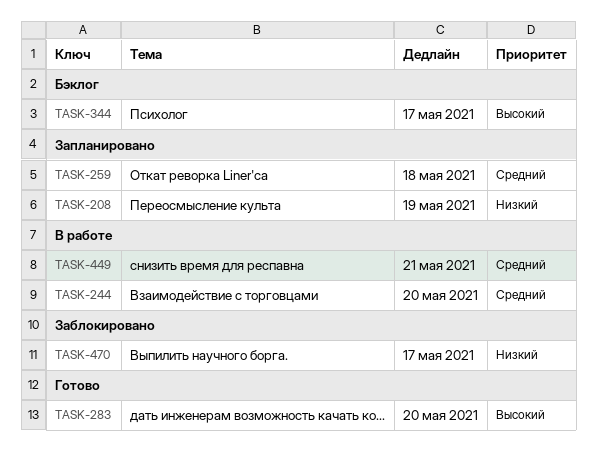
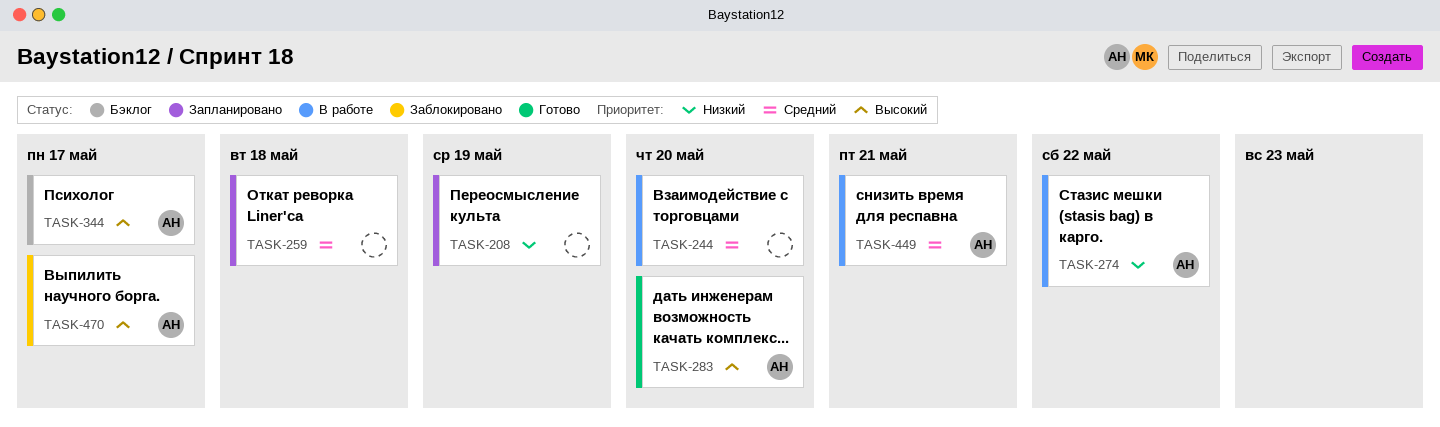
TASK-274: none -> present
TASK-470, priority: Низкий -> Высокий

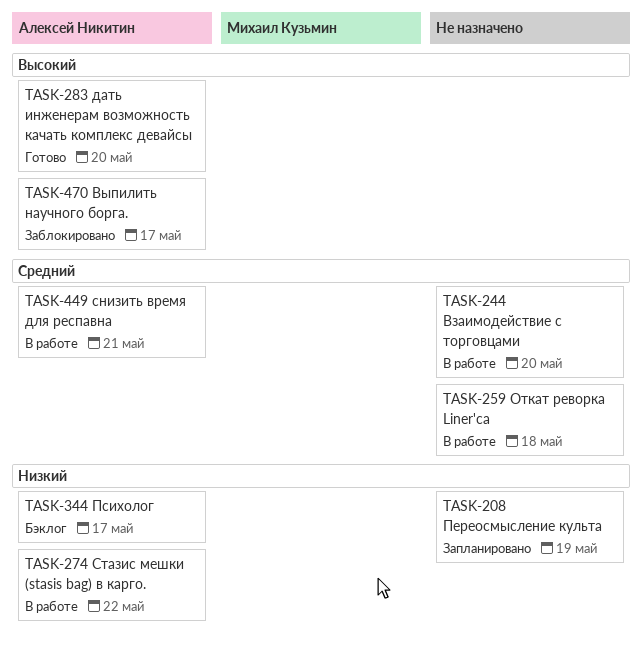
TASK-259, status: Запланировано -> В работе
TASK-344, priority: Высокий -> Низкий

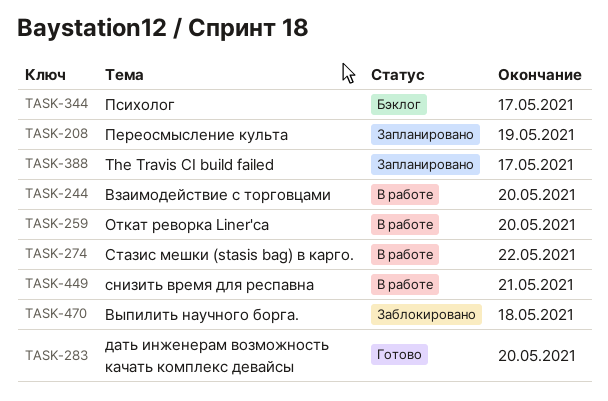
TASK-259, due: May 18 -> May 20
TASK-388: none -> present
TASK-470, due: May 17 -> May 18

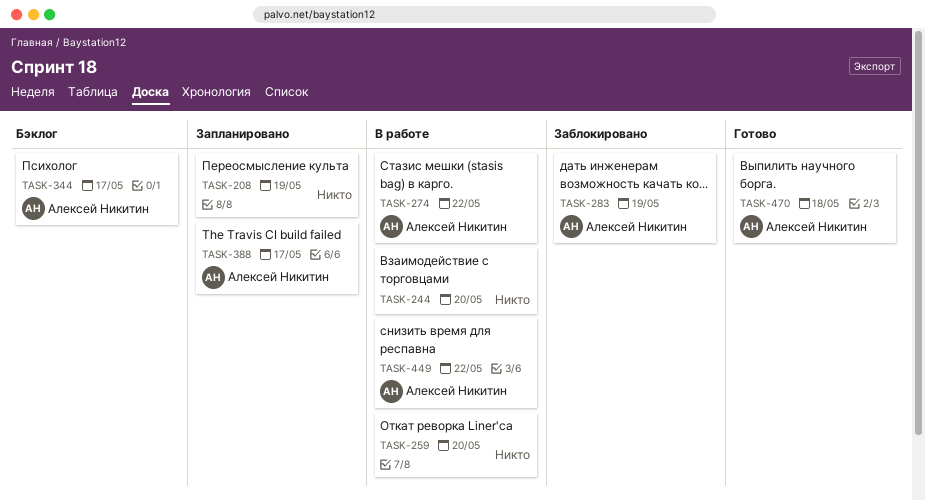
TASK-283, status: Готово -> Заблокировано
TASK-283, due: May 20 -> May 19
TASK-449, due: May 21 -> May 22
TASK-470, status: Заблокировано -> Готово

